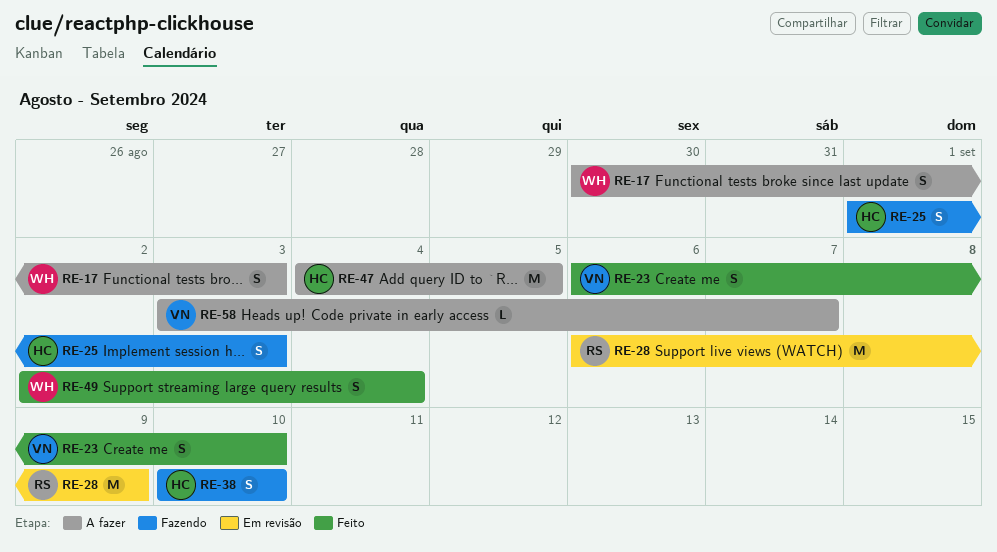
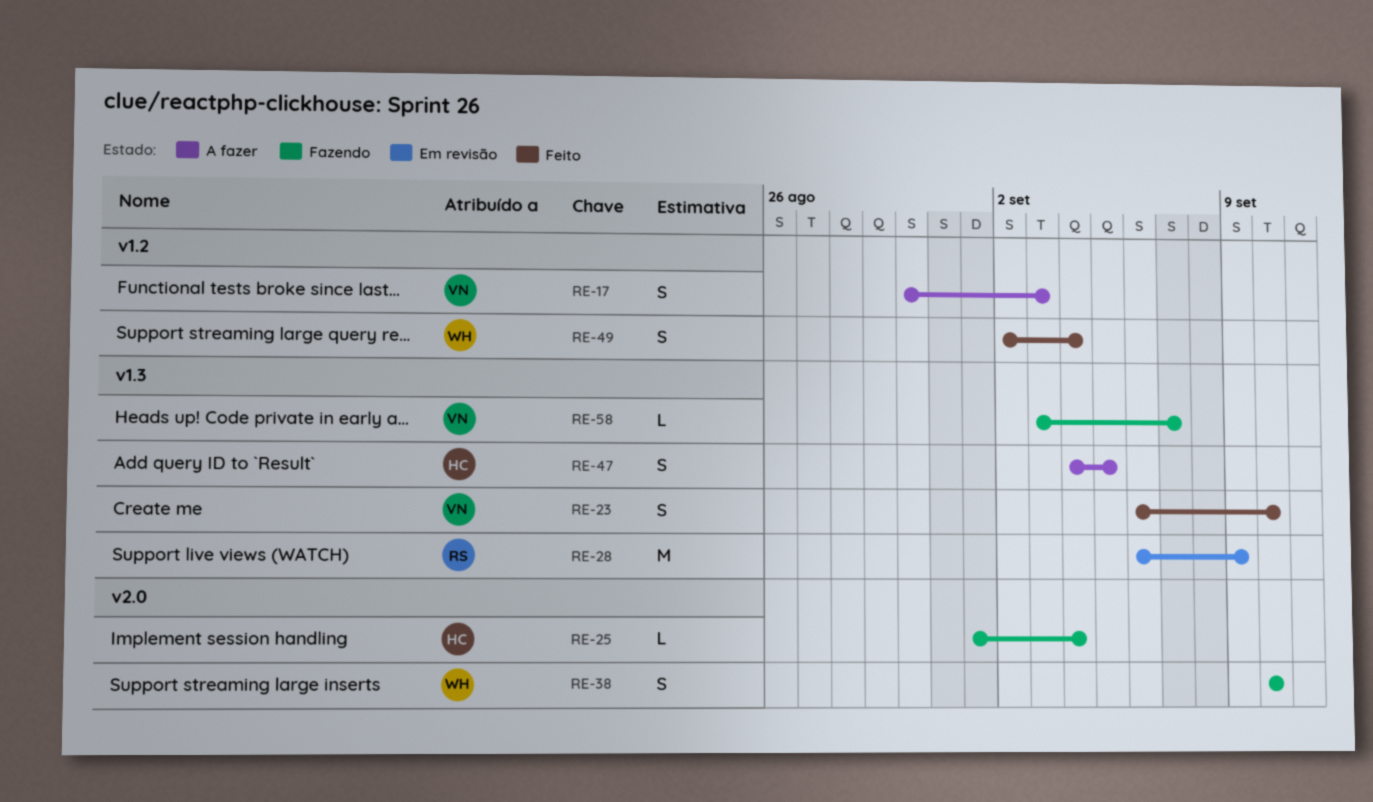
RE-17, owner: WH -> VN
RE-25, estimate: S -> L
RE-25, due: Sep 3 -> Sep 4
RE-38, owner: HC -> WH
RE-47, estimate: M -> S
RE-58, status: A fazer -> Fazendo

